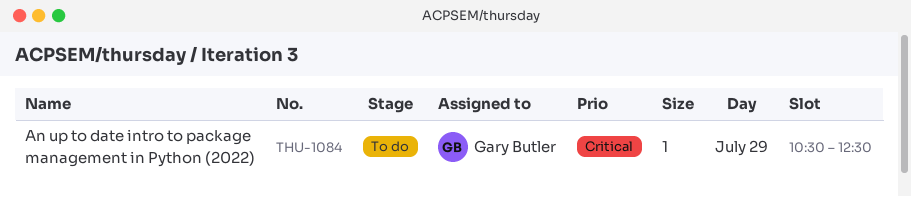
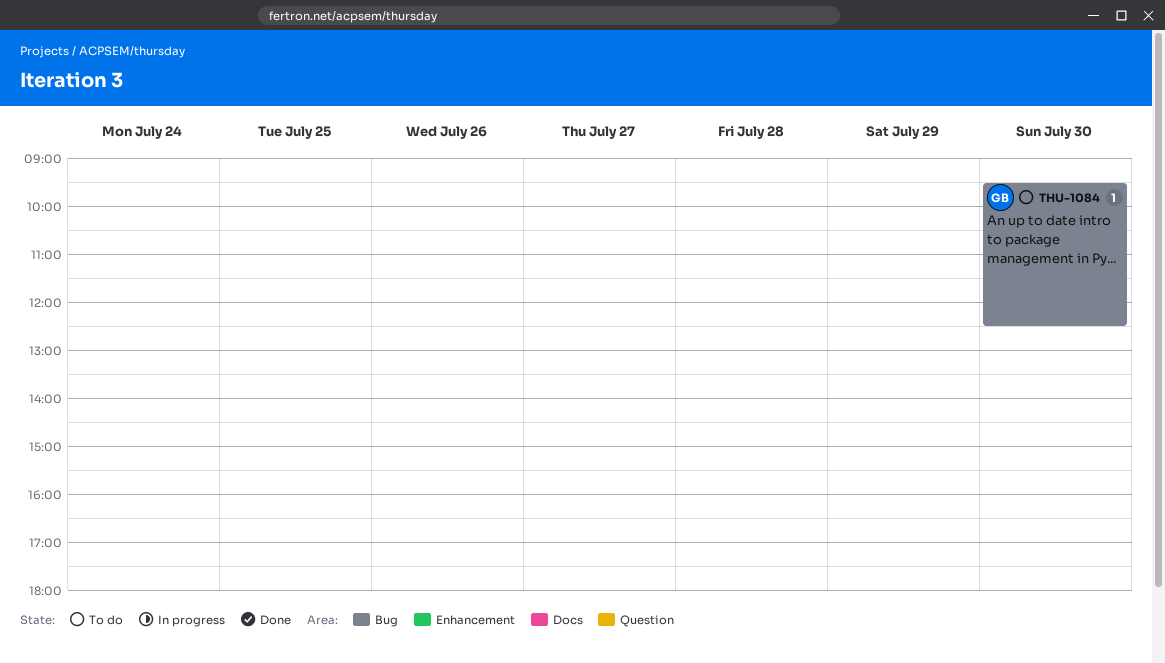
THU-1084, day: Jul 29 -> Jul 30
THU-1084, begins: 10:30 -> 09:30

